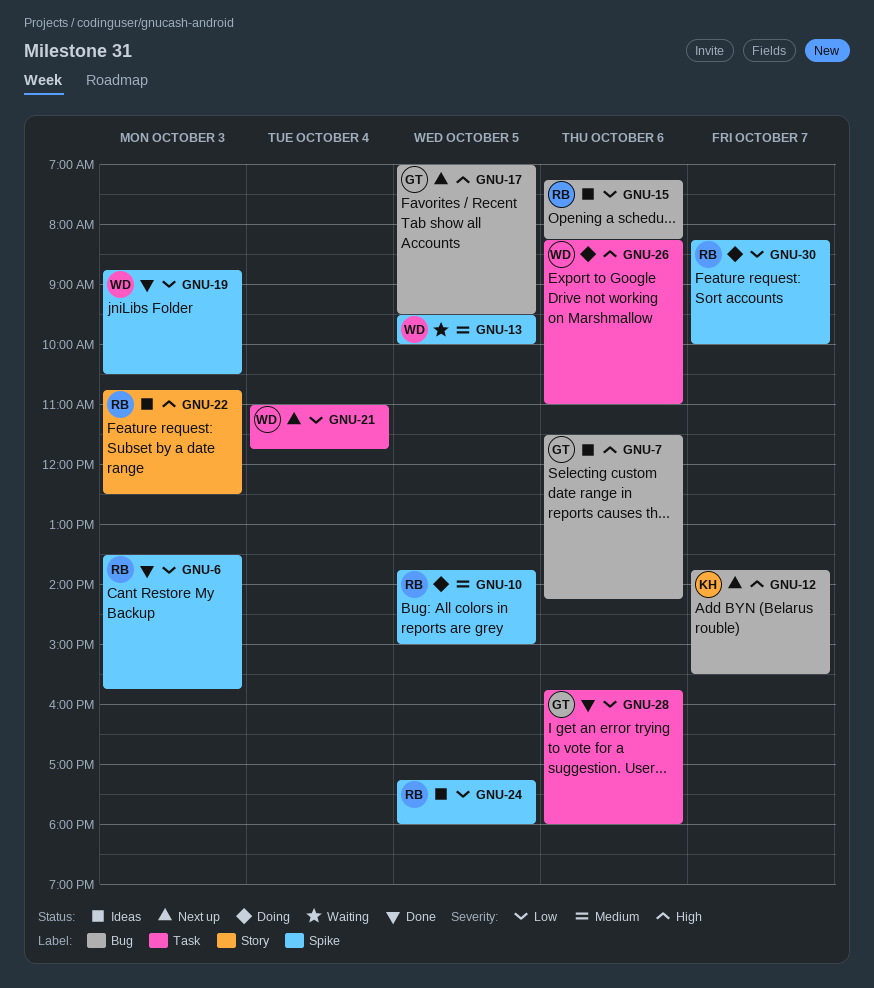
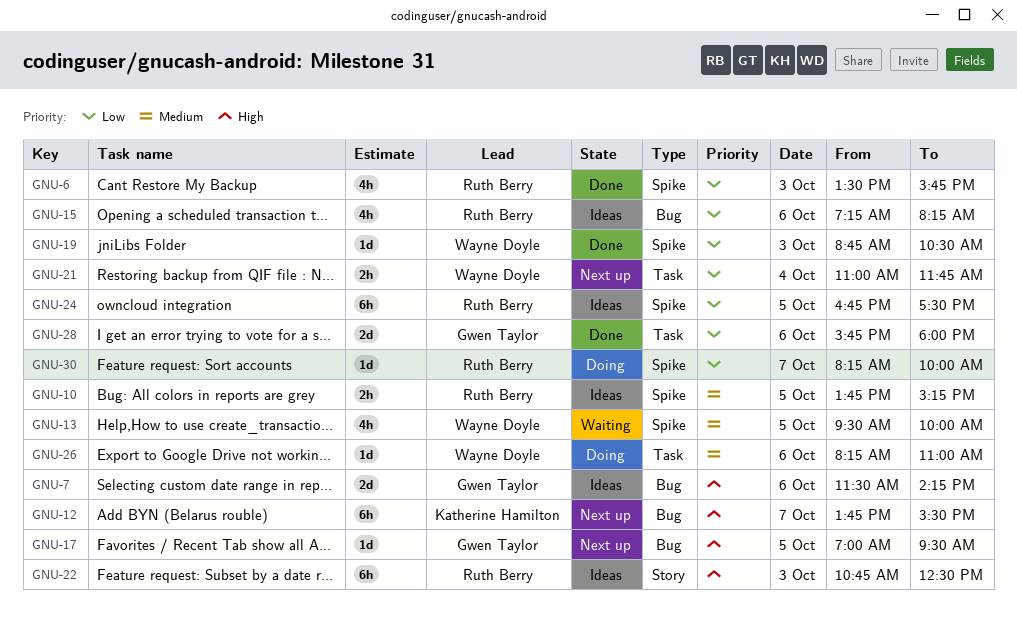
GNU-10, status: Doing -> Ideas
GNU-10, ends: 15:00 -> 15:15
GNU-24, begins: 17:15 -> 16:45
GNU-24, ends: 18:00 -> 17:30
GNU-26, priority: High -> Medium

